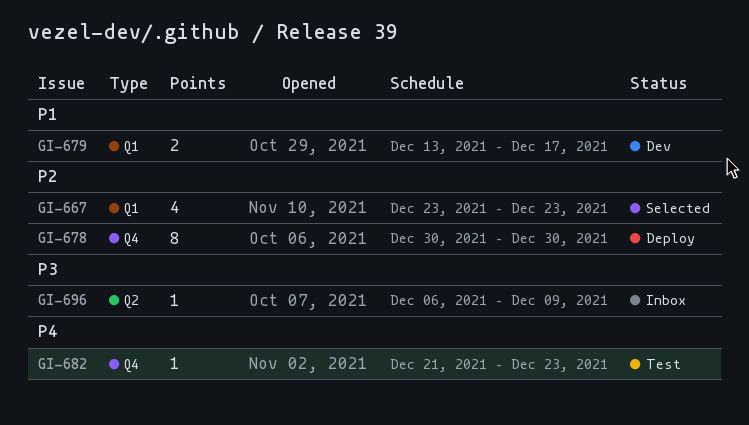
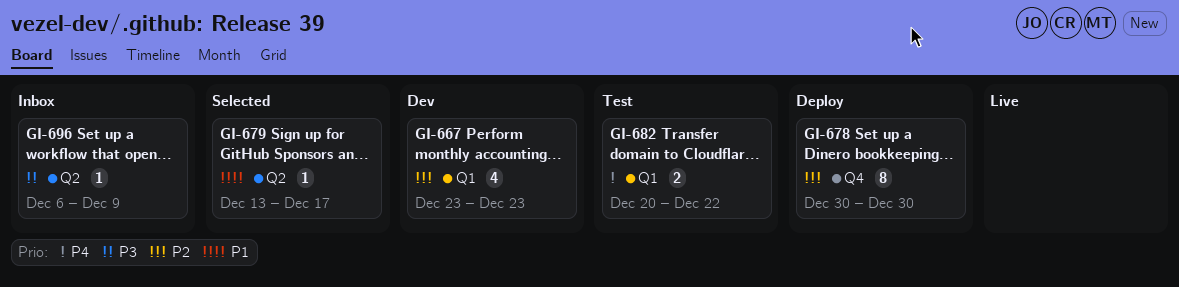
GI-667, status: Selected -> Dev
GI-679, status: Dev -> Selected
GI-679, label: Q1 -> Q2
GI-679, estimate: 2 -> 1
GI-682, label: Q4 -> Q1
GI-682, estimate: 1 -> 2
GI-682, start: Dec 21 -> Dec 20
GI-682, due: Dec 23 -> Dec 22

